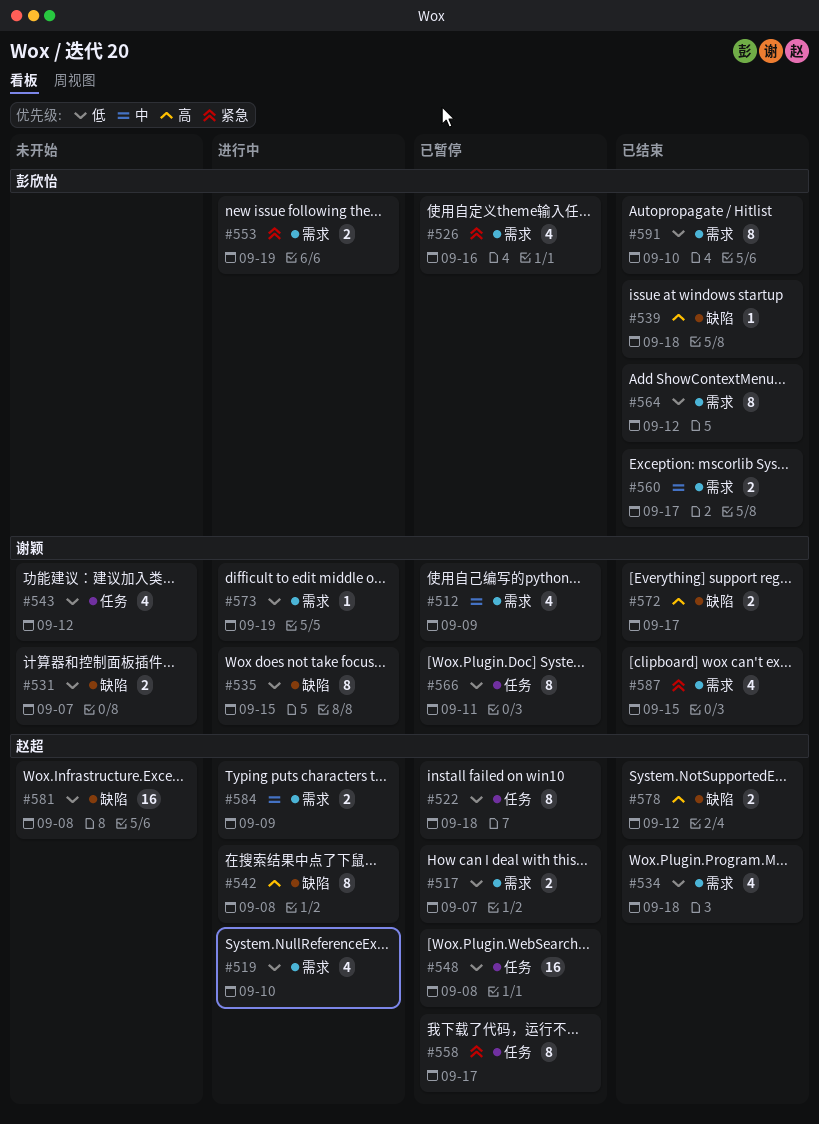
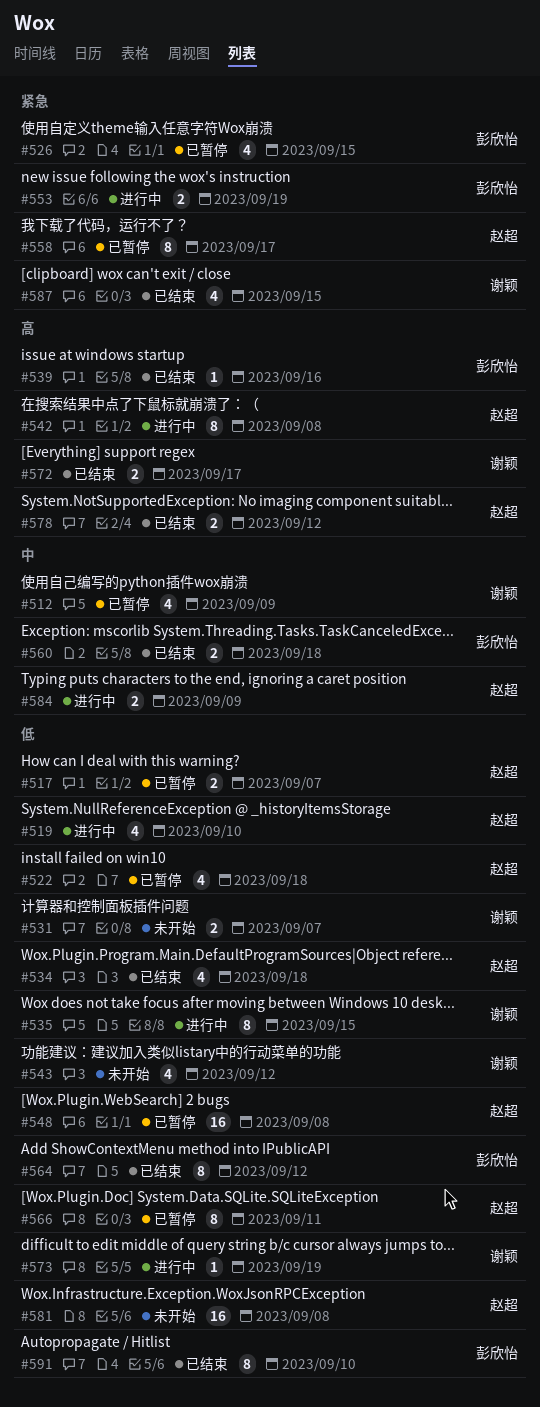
#522, estimate: 8 -> 4
#526, due: Sep 16 -> Sep 15
#539, due: Sep 18 -> Sep 16
#560, due: Sep 17 -> Sep 18
#566, owner: 谢颖 -> 赵超

